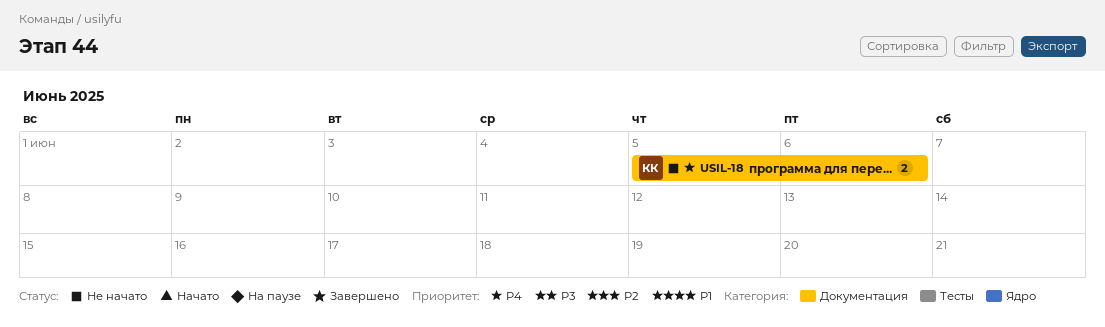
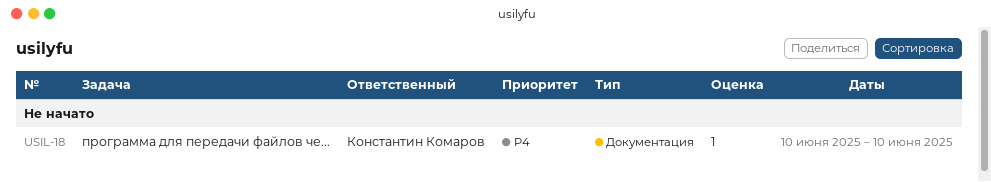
USIL-18, estimate: 2 -> 1
USIL-18, start: Jun 5 -> Jun 10
USIL-18, due: Jun 6 -> Jun 10

